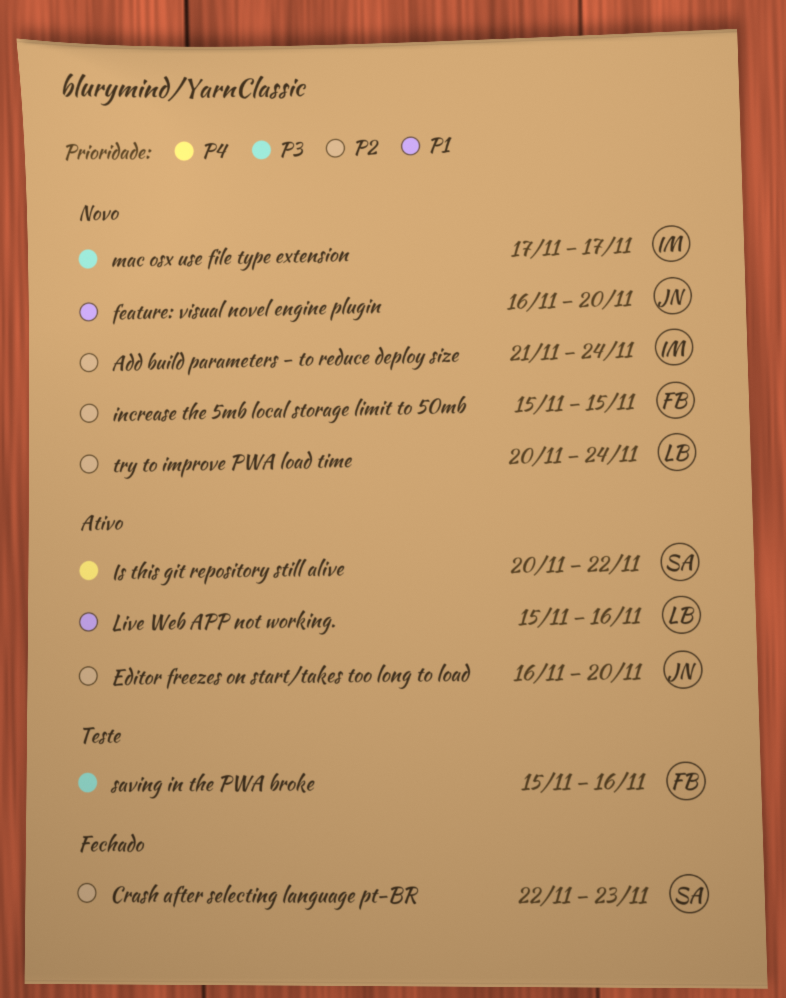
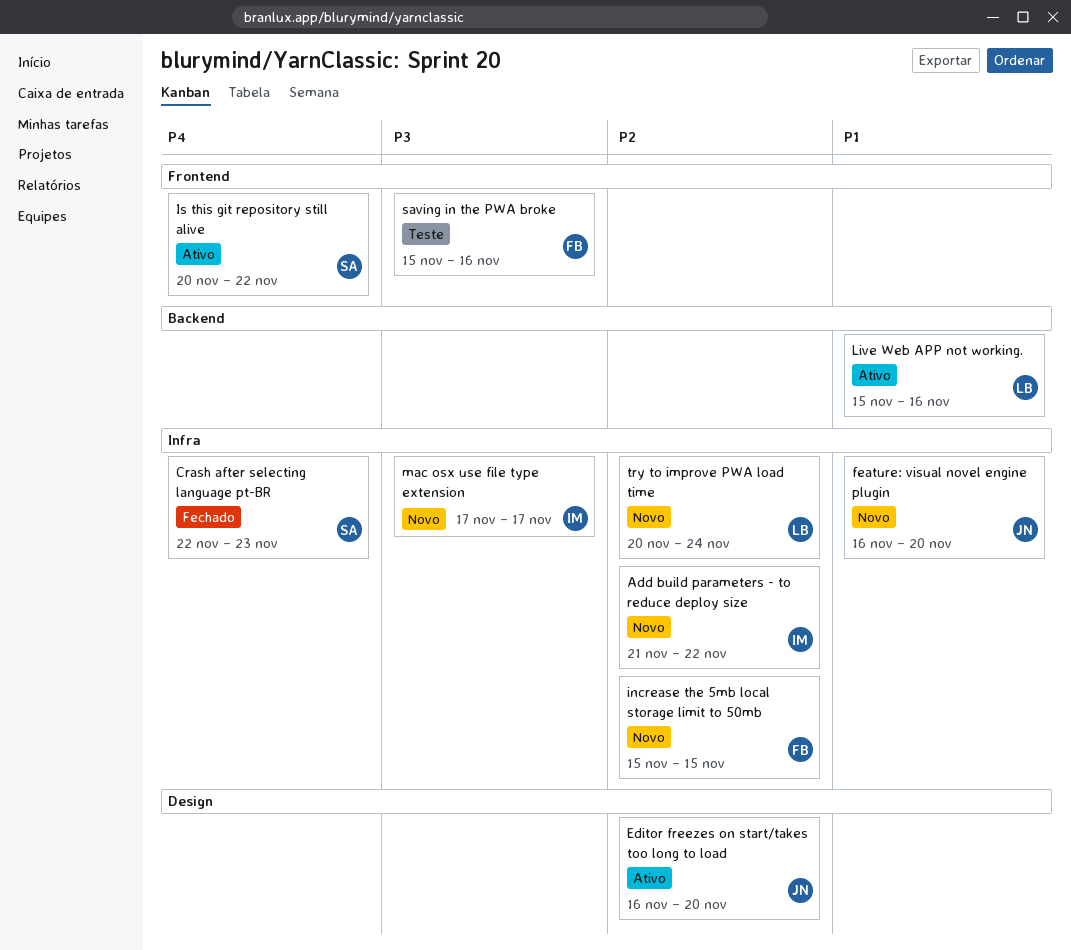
Add build parameters - to reduce deploy size, due: Nov 24 -> Nov 22
Crash after selecting language pt-BR, priority: P2 -> P4

